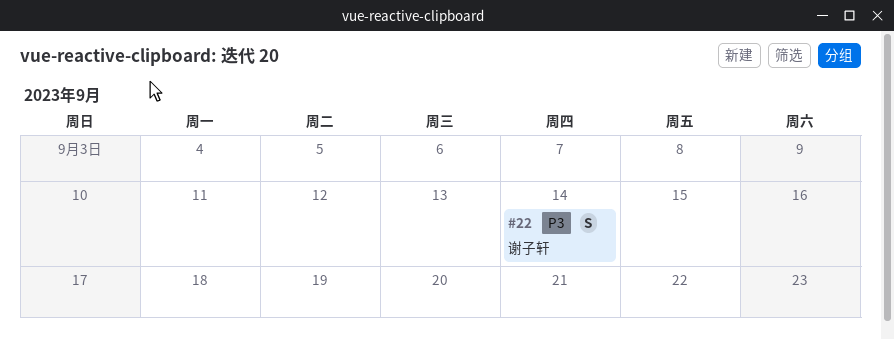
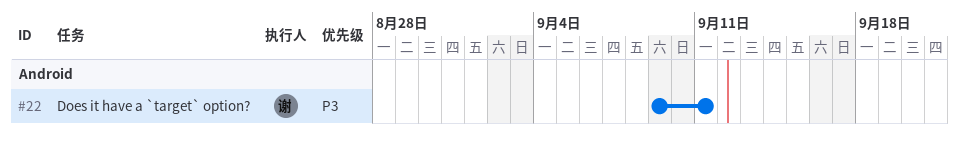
#22, due: Sep 14 -> Sep 11

